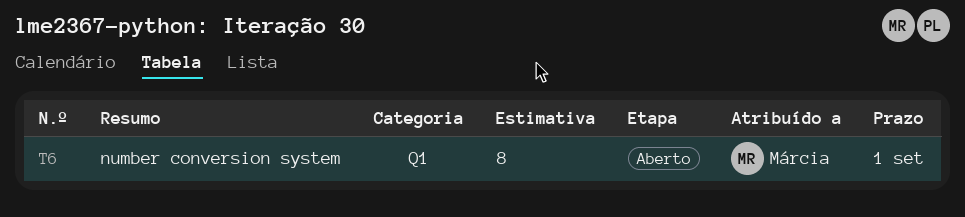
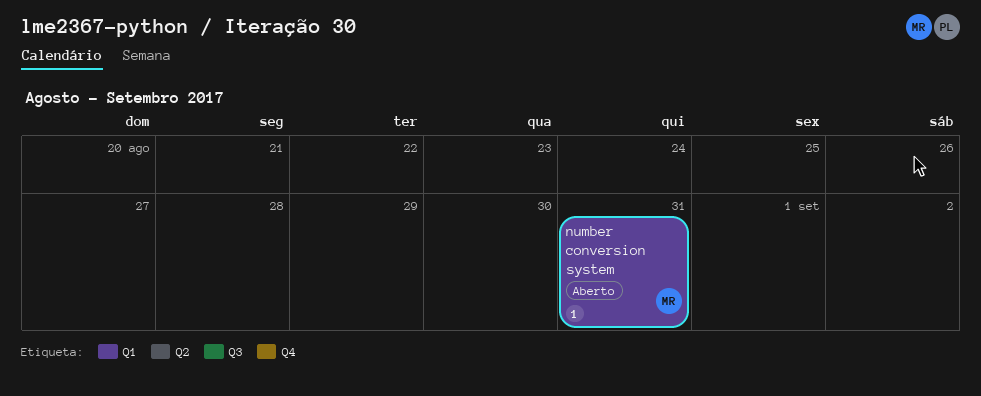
number conversion system, estimate: 8 -> 1
number conversion system, due: Sep 1 -> Aug 31

